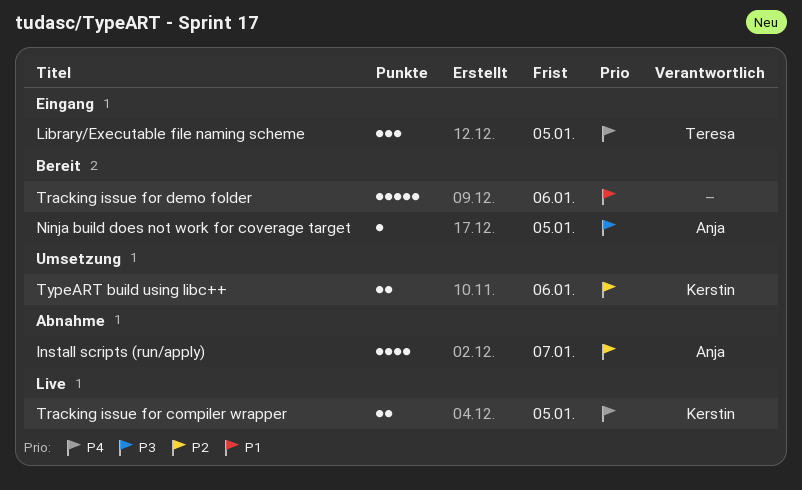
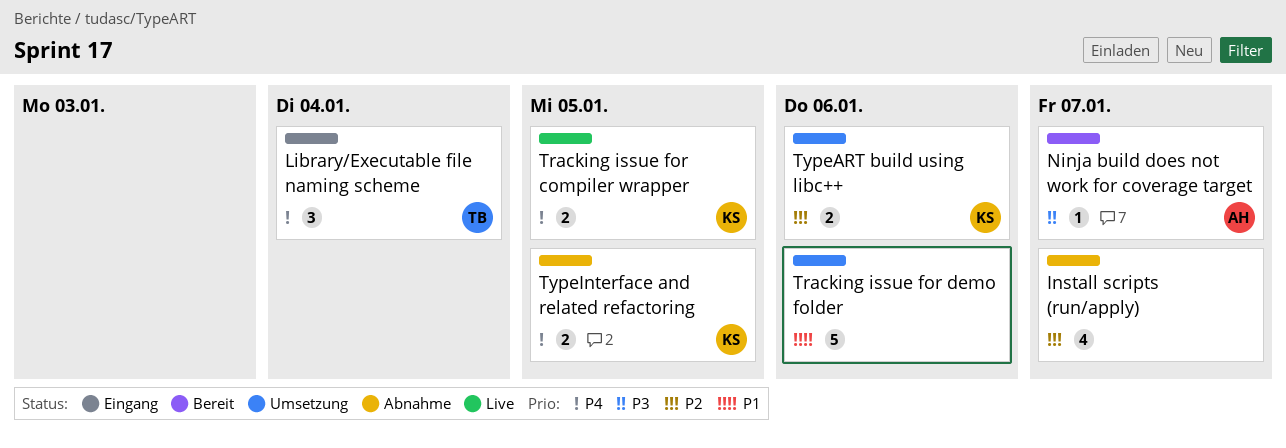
Install scripts (run/apply), owner: Anja -> none
Library/Executable file naming scheme, due: Jan 5 -> Jan 4
Ninja build does not work for coverage target, due: Jan 5 -> Jan 7
Tracking issue for demo folder, status: Bereit -> Umsetzung
TypeInterface and related refactoring: none -> present

